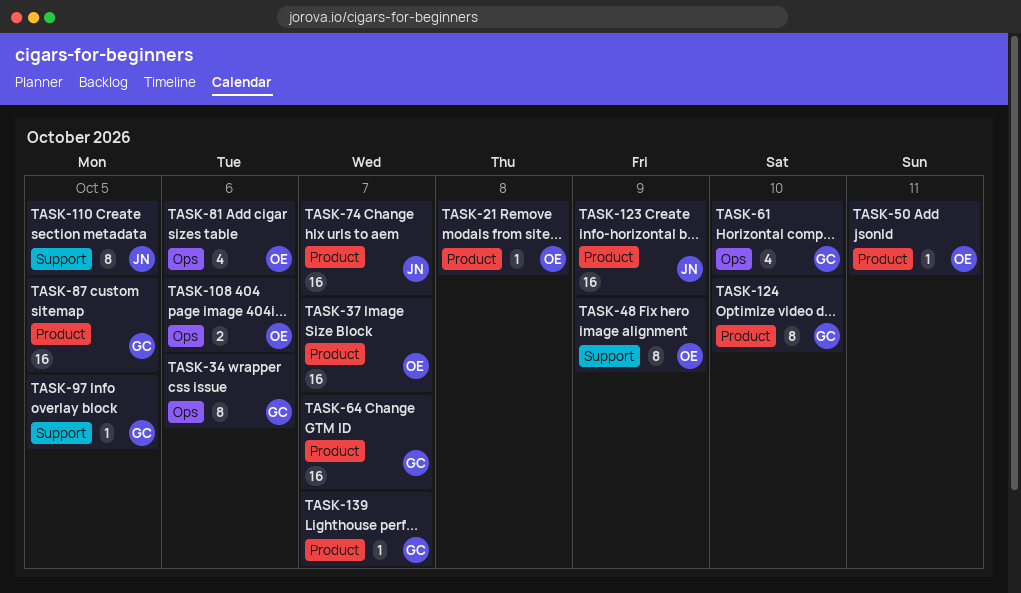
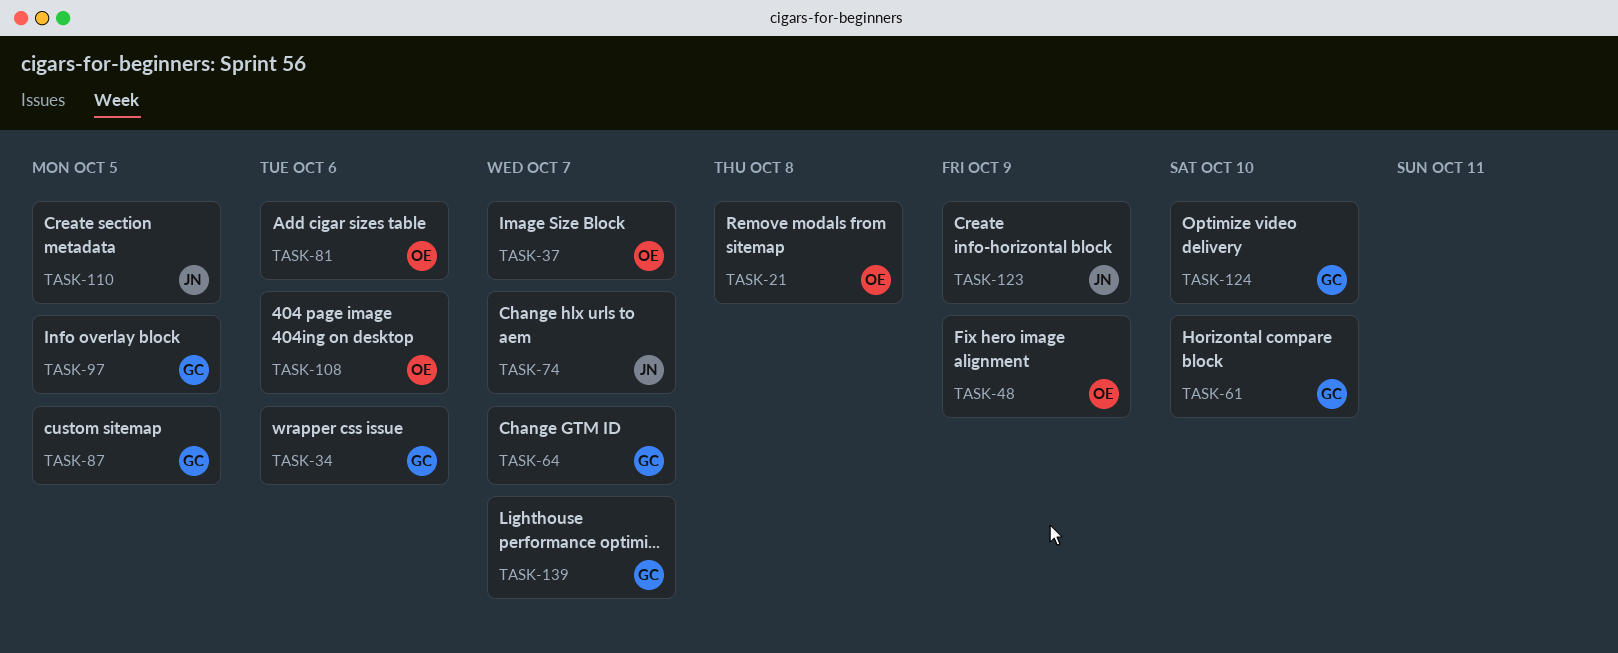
TASK-50: present -> none

